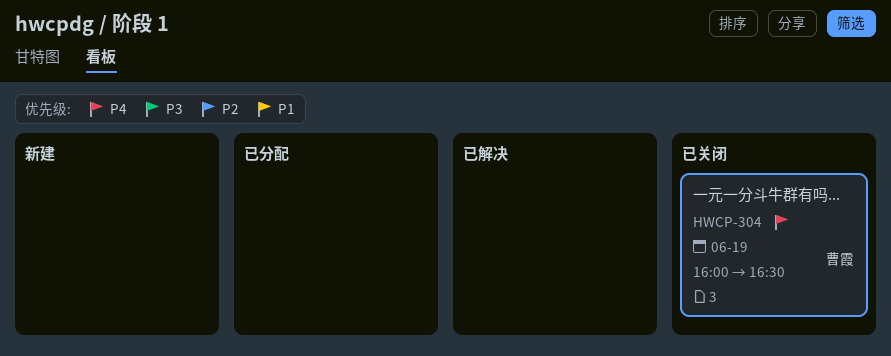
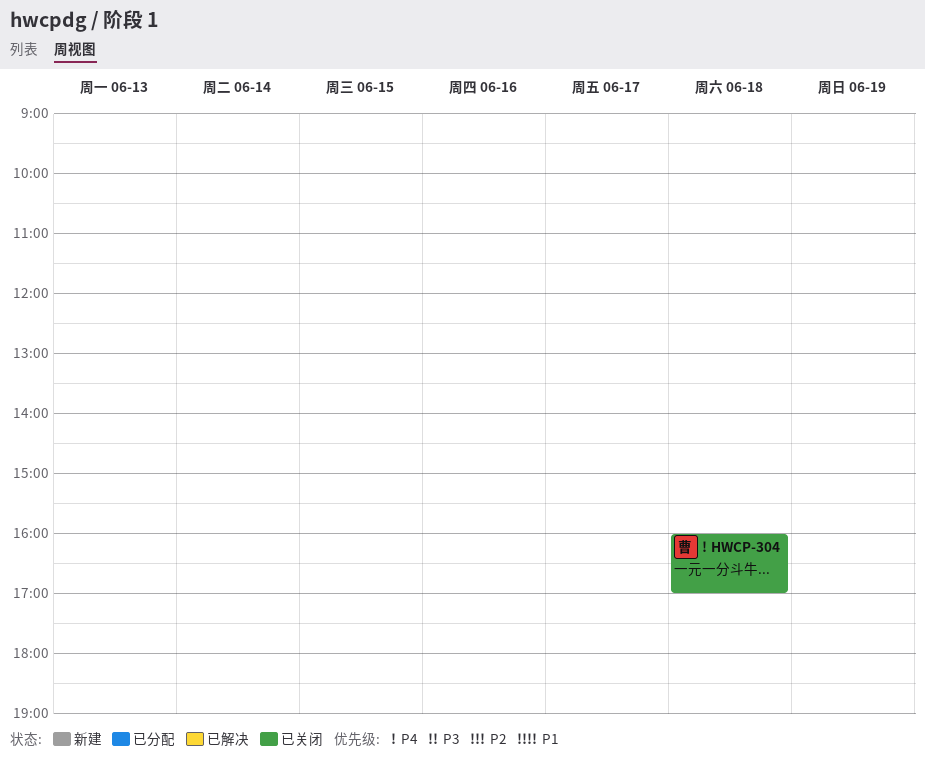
HWCP-304, day: Jun 19 -> Jun 18
HWCP-304, ends: 16:30 -> 17:00

